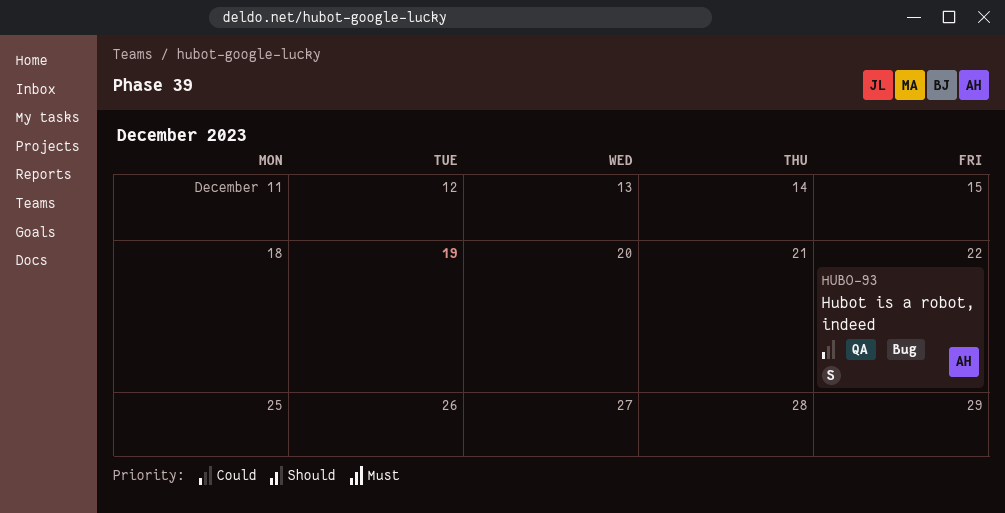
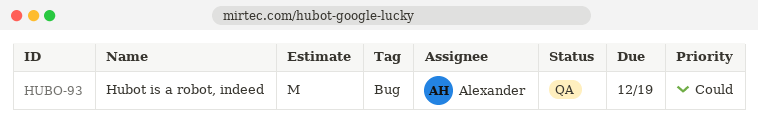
HUBO-93, estimate: S -> M
HUBO-93, due: Dec 22 -> Dec 19

